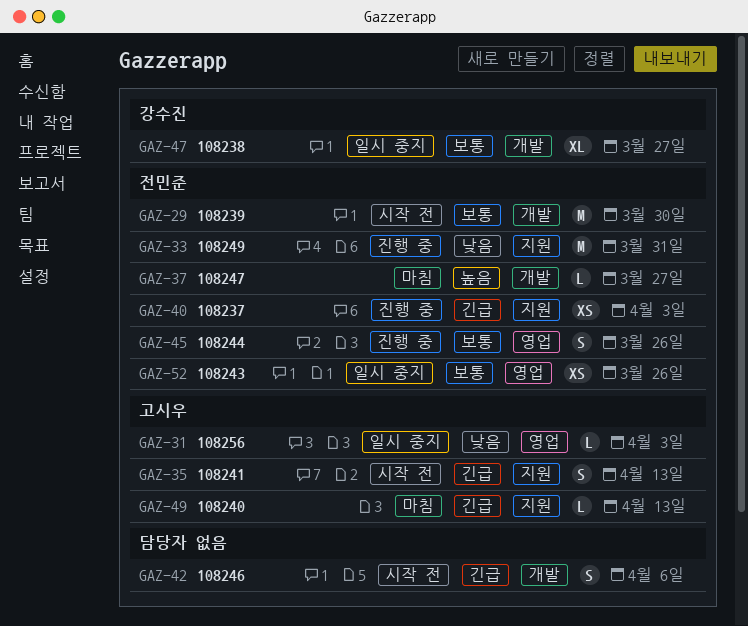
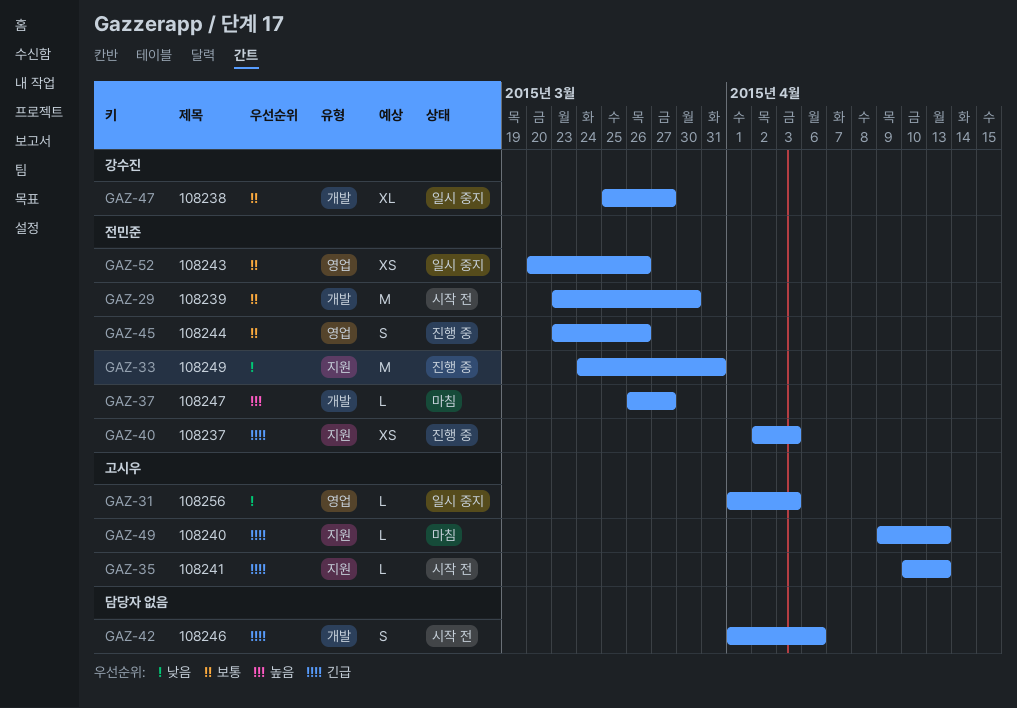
GAZ-35, estimate: S -> L

